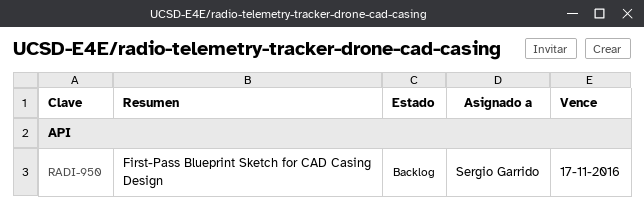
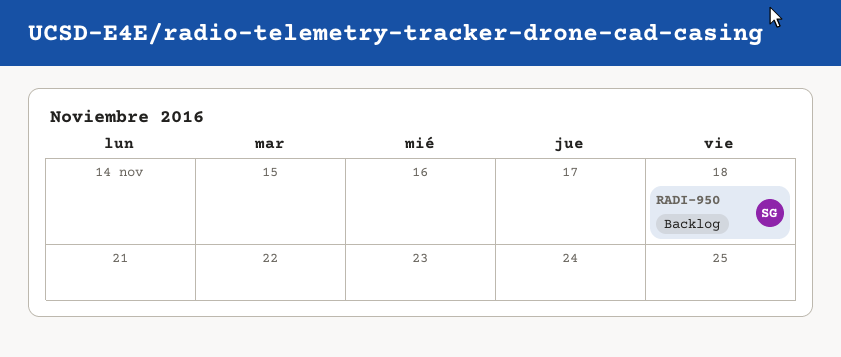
RADI-950, due: Nov 17 -> Nov 18

